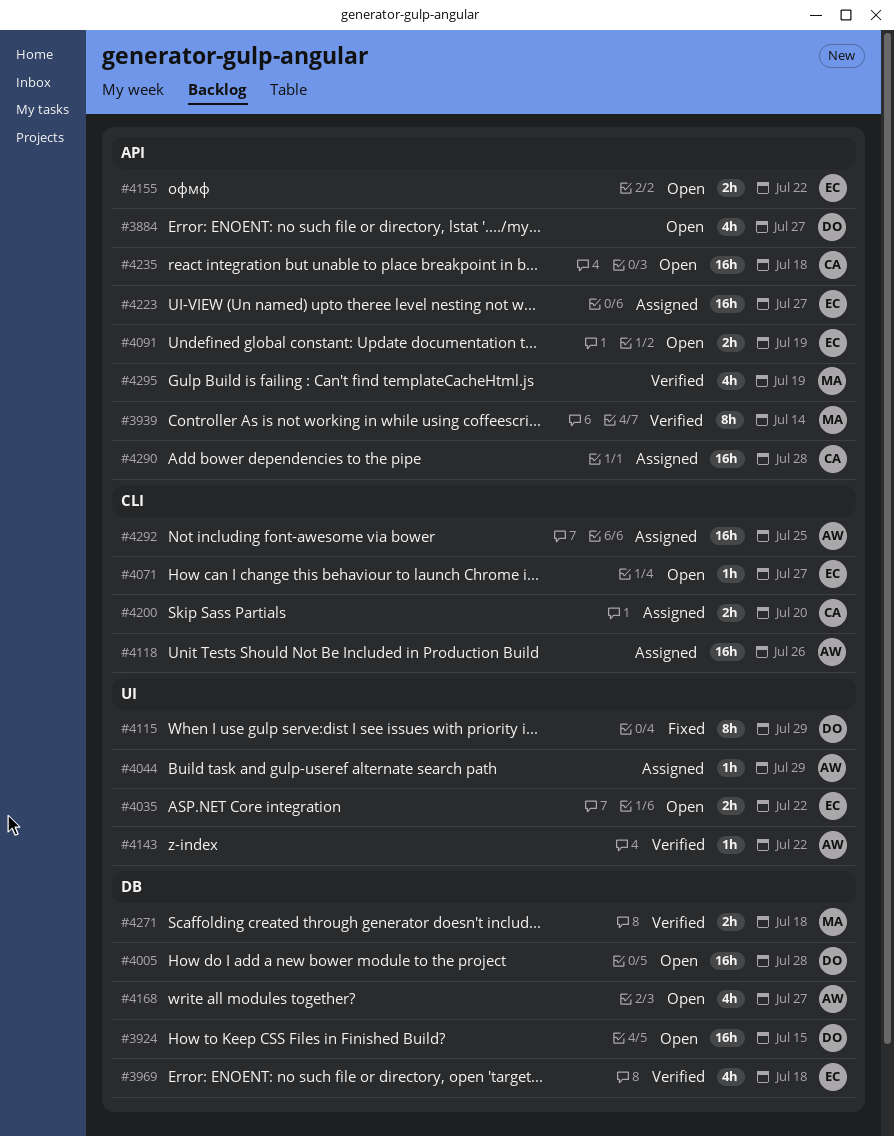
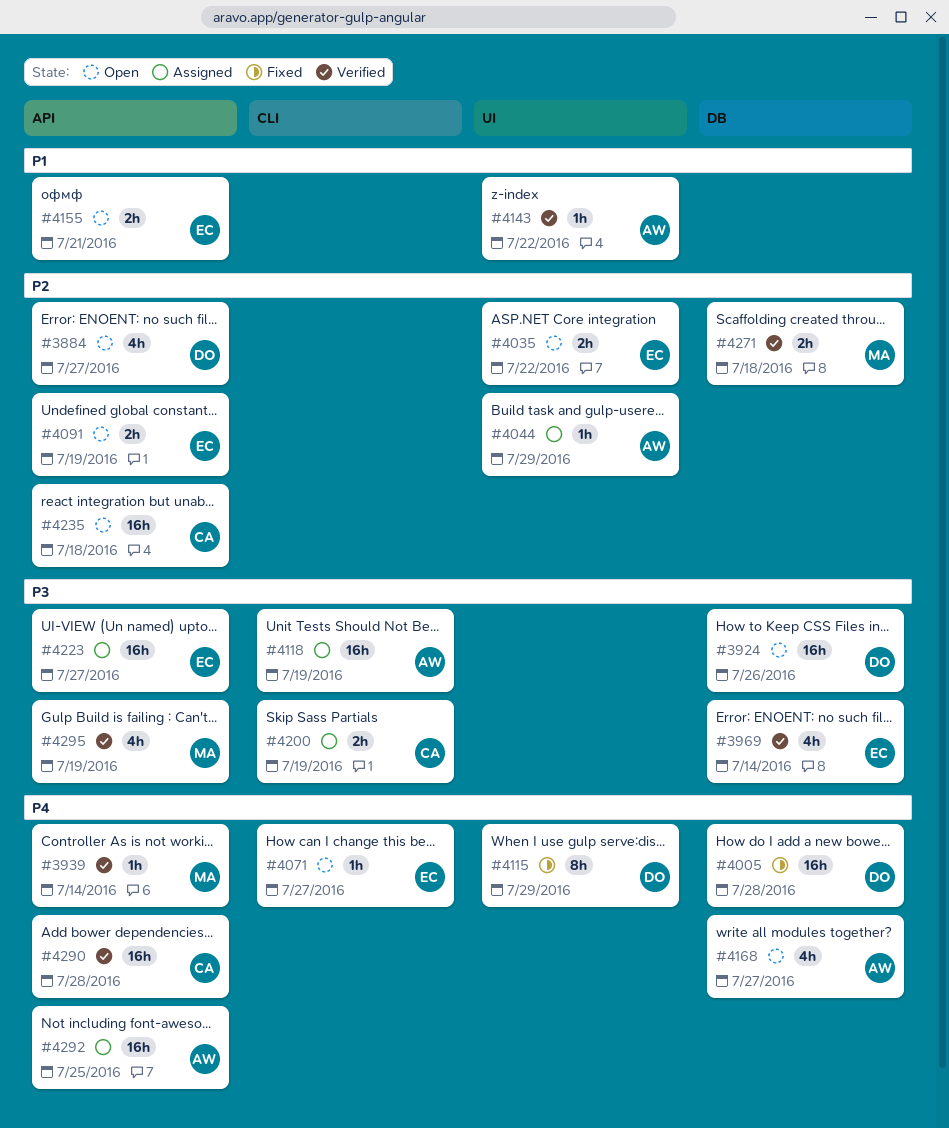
#3924, due: Jul 15 -> Jul 26
#3939, estimate: 8h -> 1h
#3969, due: Jul 18 -> Jul 14
#4005, status: Open -> Fixed
#4118, due: Jul 26 -> Jul 19
#4155, due: Jul 22 -> Jul 21
#4200, due: Jul 20 -> Jul 19
#4290, status: Assigned -> Verified
#4292, label: CLI -> API

